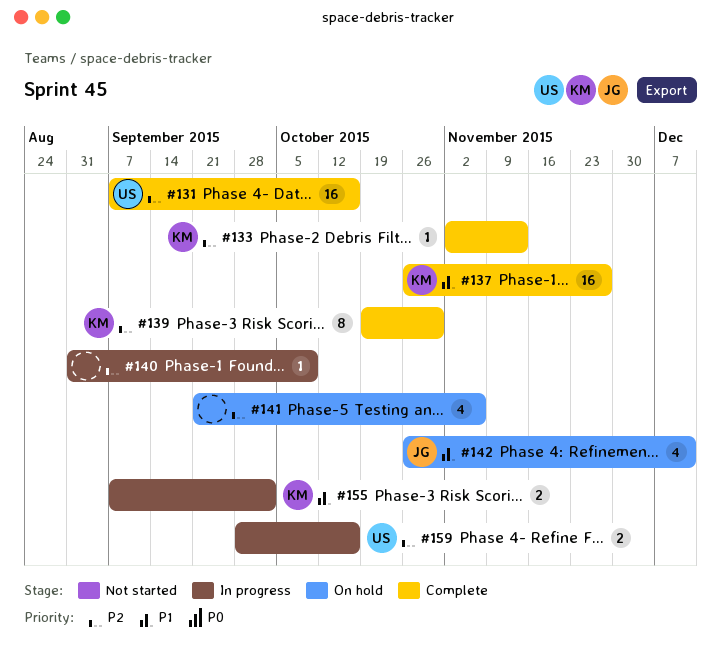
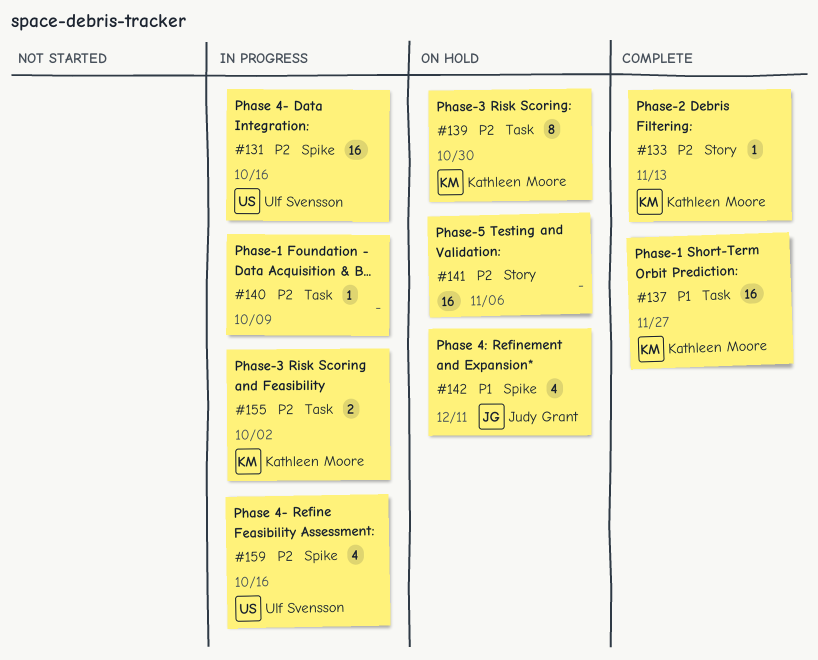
#131, status: Complete -> In progress
#139, status: Complete -> On hold
#141, estimate: 4 -> 16
#155, priority: P1 -> P2
#159, estimate: 2 -> 4

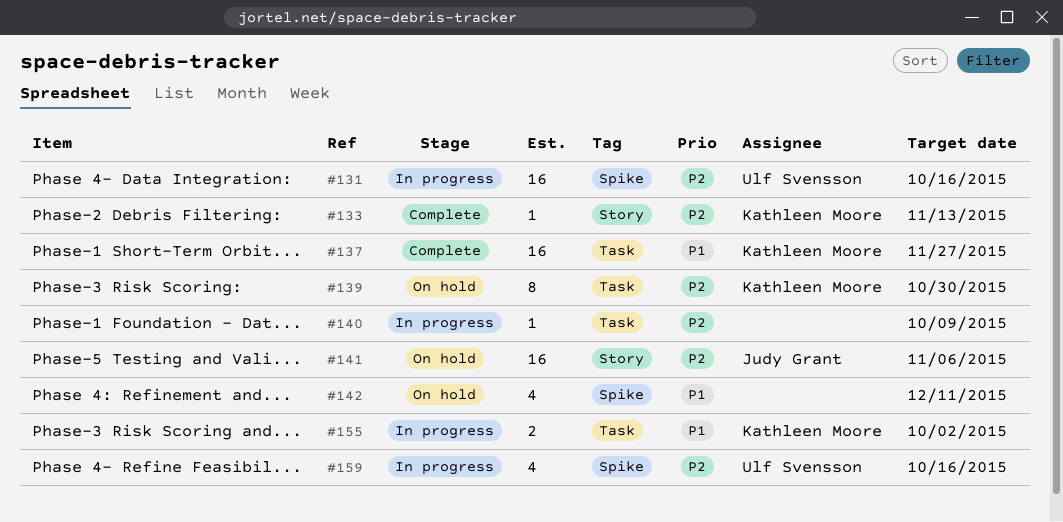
#141, owner: none -> Judy Grant
#142, owner: Judy Grant -> none
#155, priority: P2 -> P1

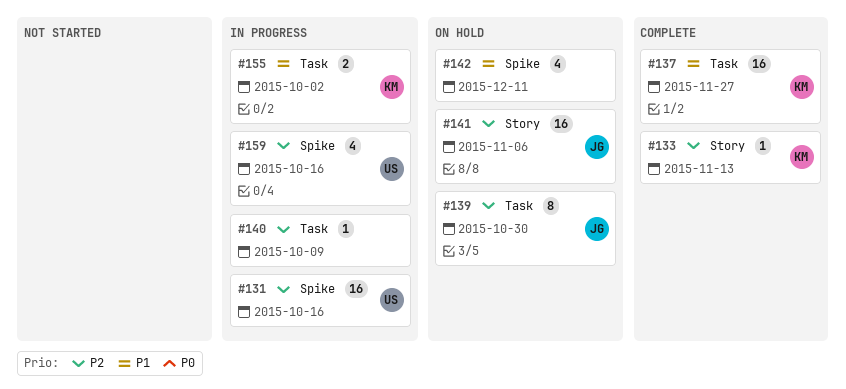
#139, owner: Kathleen Moore -> Judy Grant

